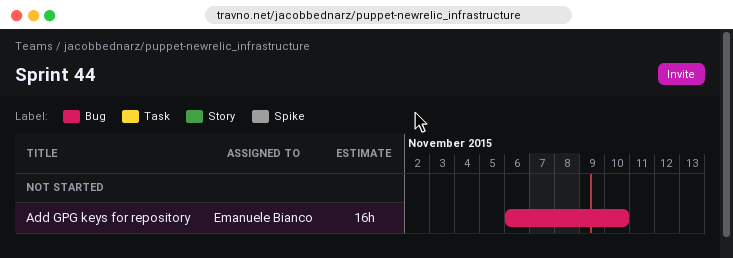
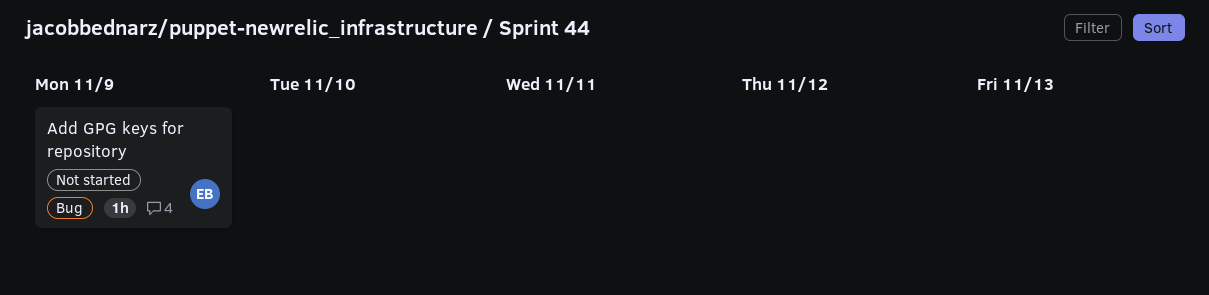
Add GPG keys for repository, estimate: 16h -> 1h
Add GPG keys for repository, due: Nov 10 -> Nov 9

